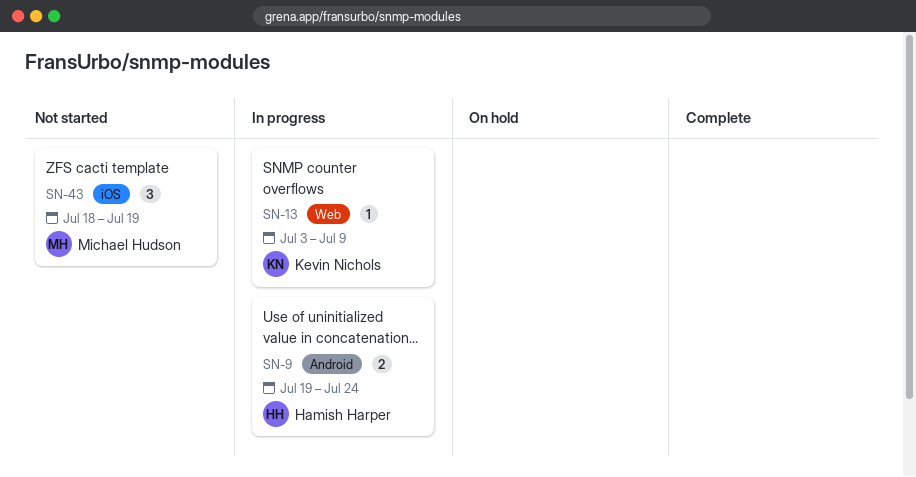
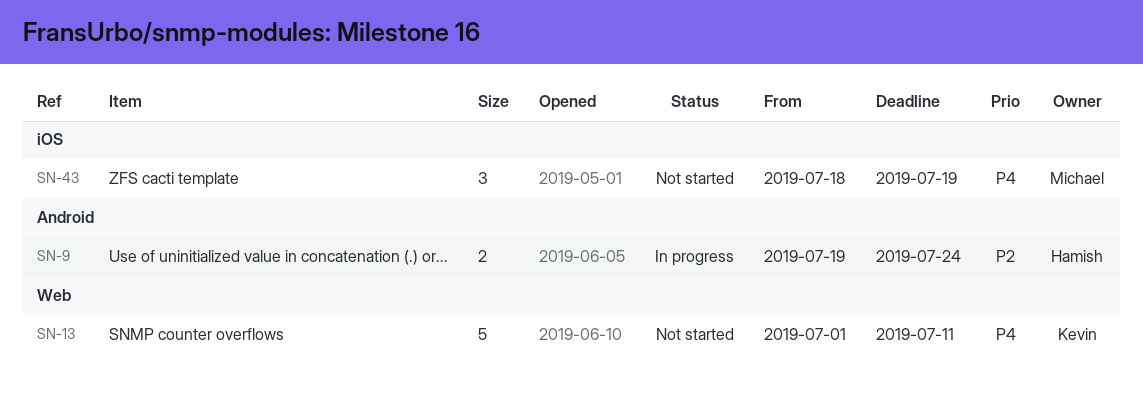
SN-13, status: In progress -> Not started
SN-13, estimate: 1 -> 5
SN-13, start: Jul 3 -> Jul 1
SN-13, due: Jul 9 -> Jul 11

